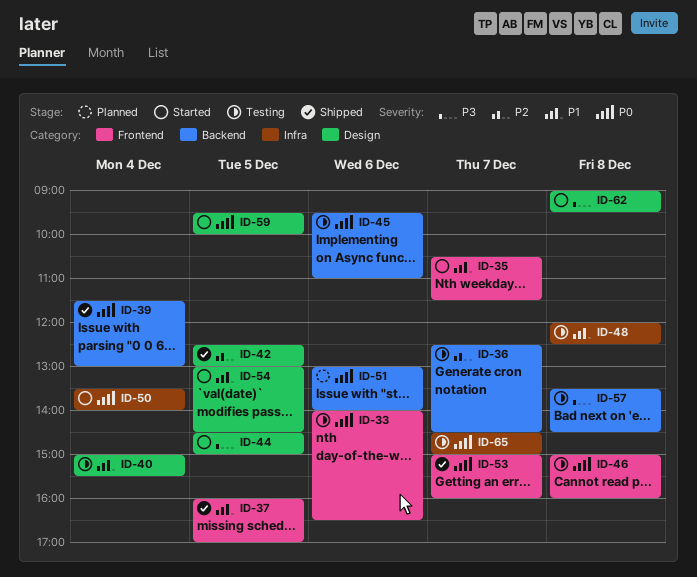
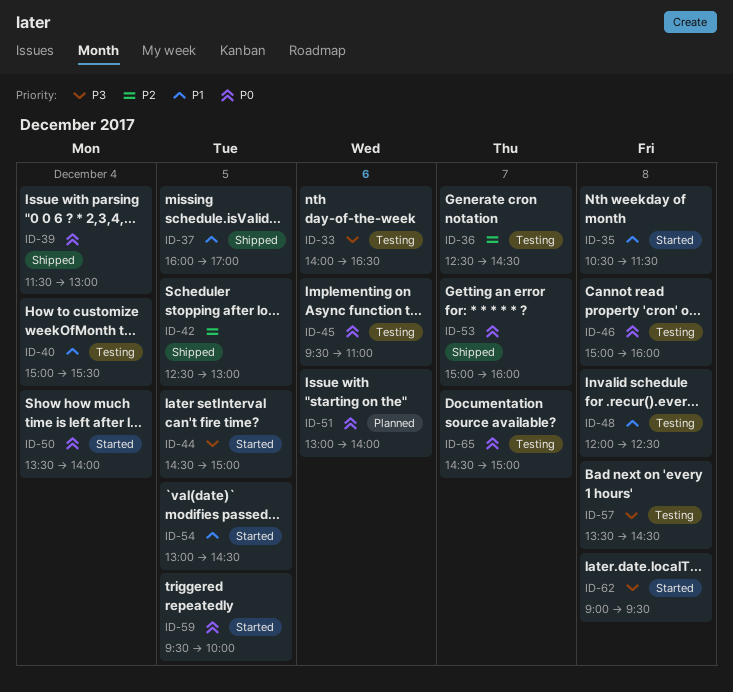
ID-33, priority: P0 -> P3
ID-35, day: Dec 7 -> Dec 8

